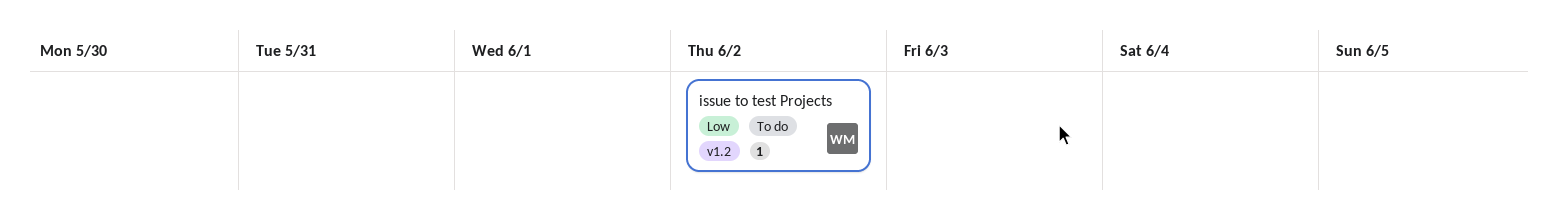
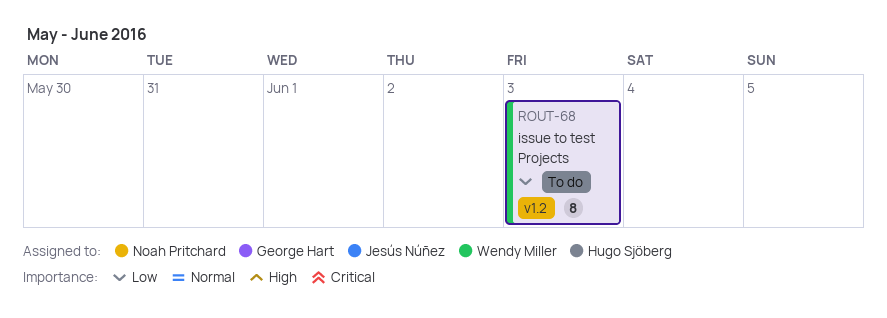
issue to test Projects, estimate: 1 -> 8
issue to test Projects, due: Jun 2 -> Jun 3

